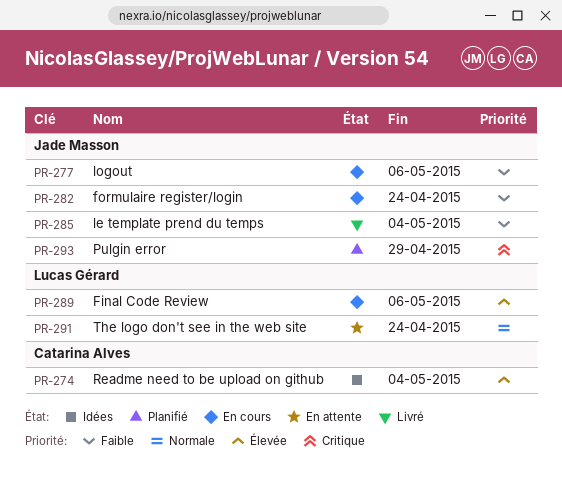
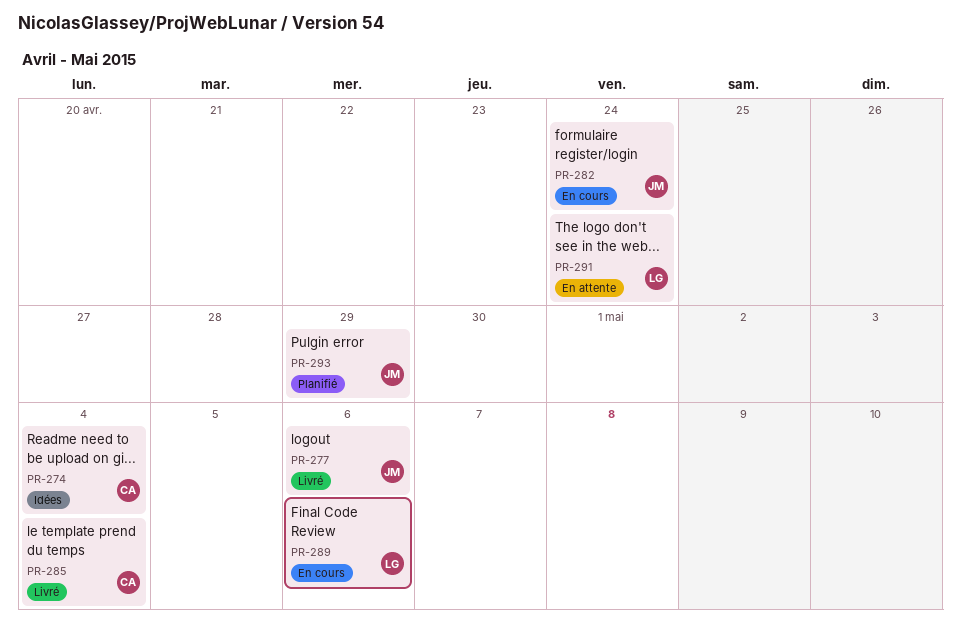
PR-277, status: En cours -> Livré
PR-285, owner: Jade Masson -> Catarina Alves

